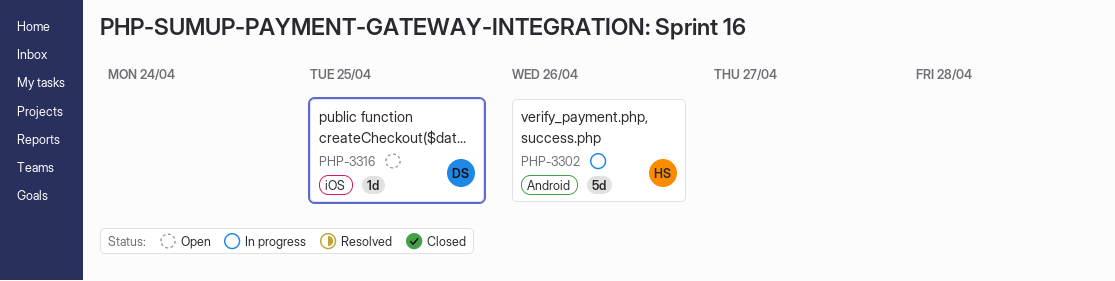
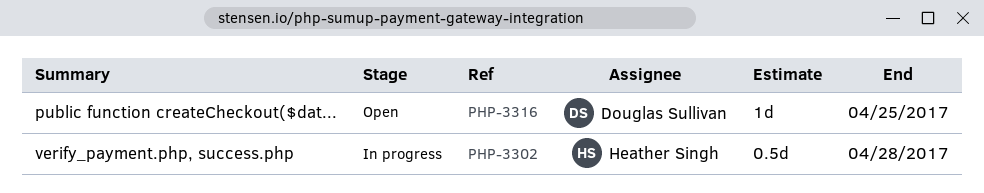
PHP-3302, estimate: 5d -> 0.5d
PHP-3302, due: Apr 26 -> Apr 28

